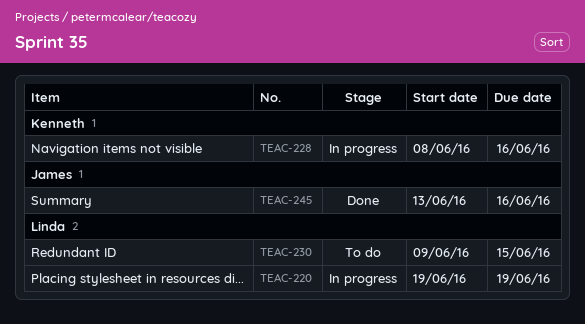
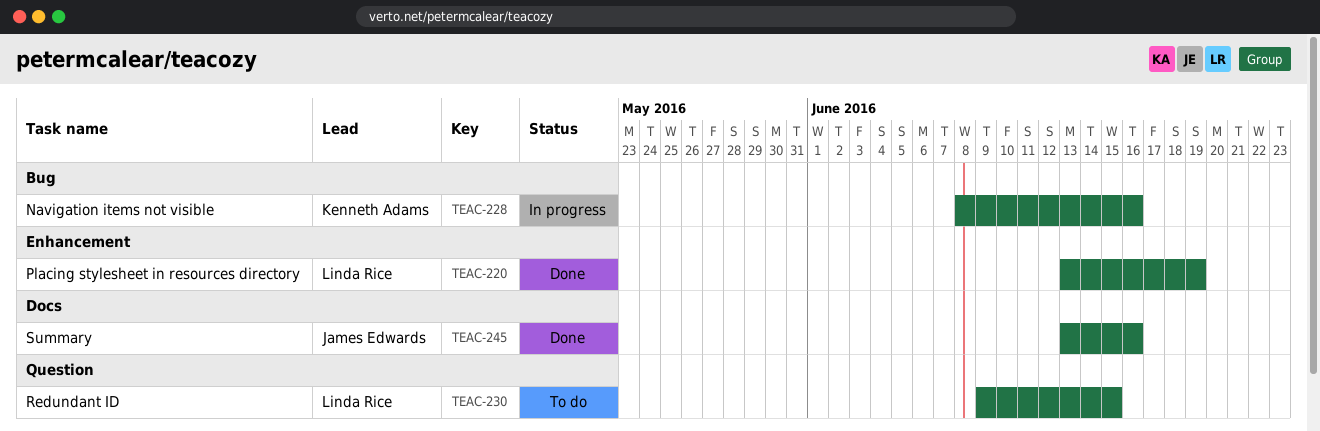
TEAC-220, status: In progress -> Done
TEAC-220, start: Jun 19 -> Jun 13

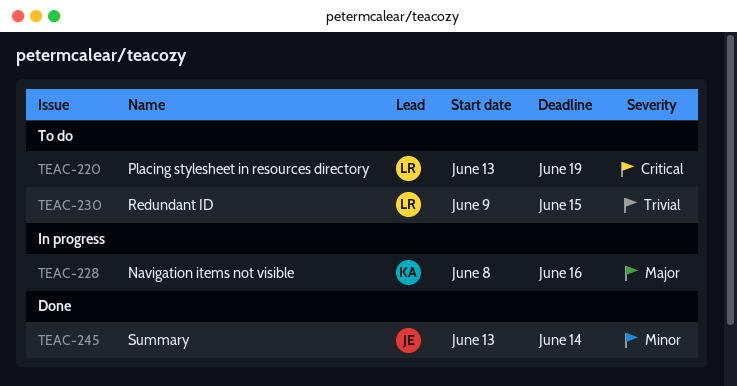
TEAC-220, status: Done -> To do
TEAC-245, due: Jun 16 -> Jun 14

